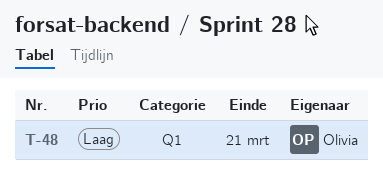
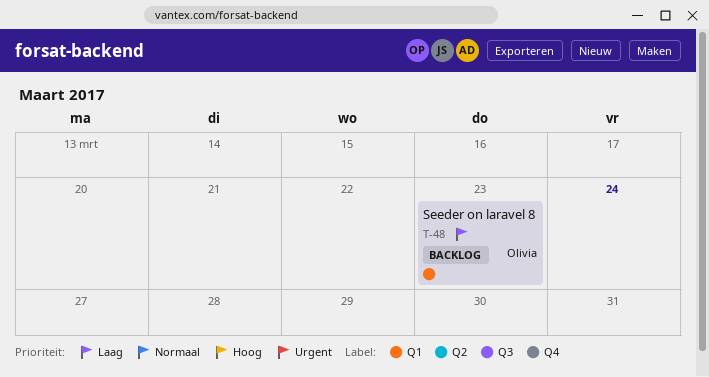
T-48, due: Mar 21 -> Mar 23

